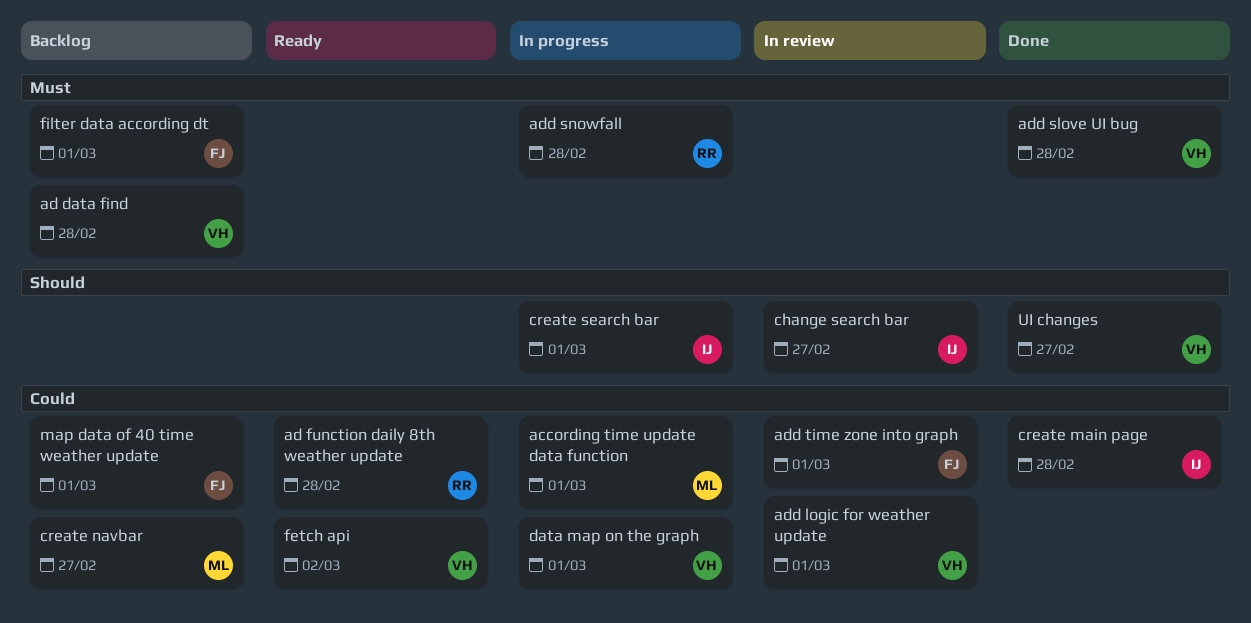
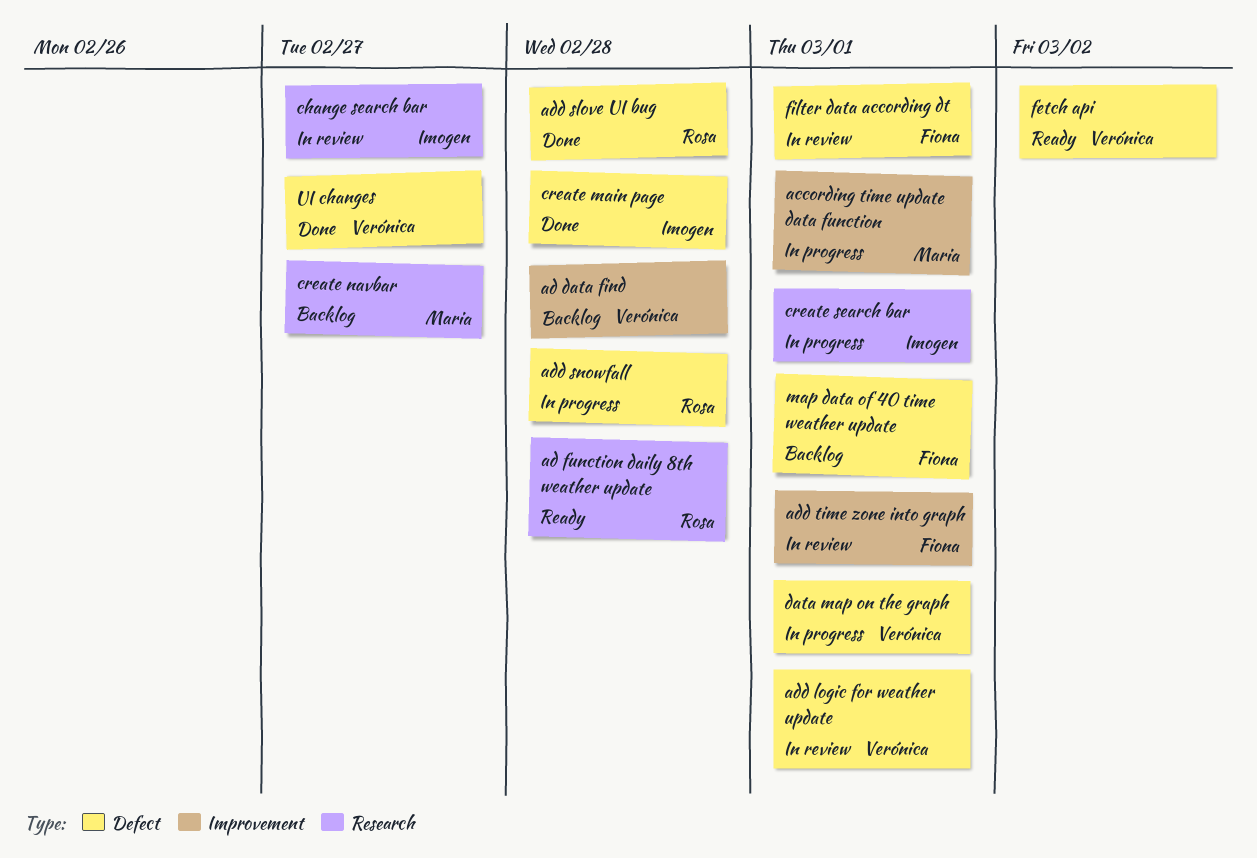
add slove UI bug, owner: Verónica -> Rosa
filter data according dt, status: Backlog -> In review

